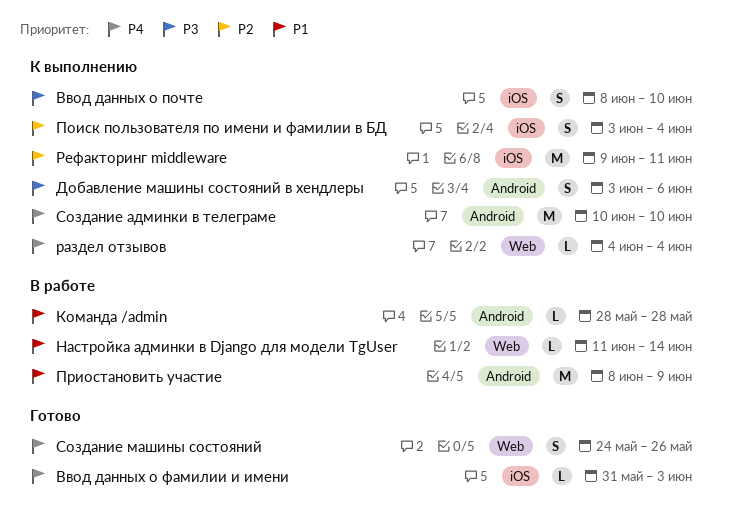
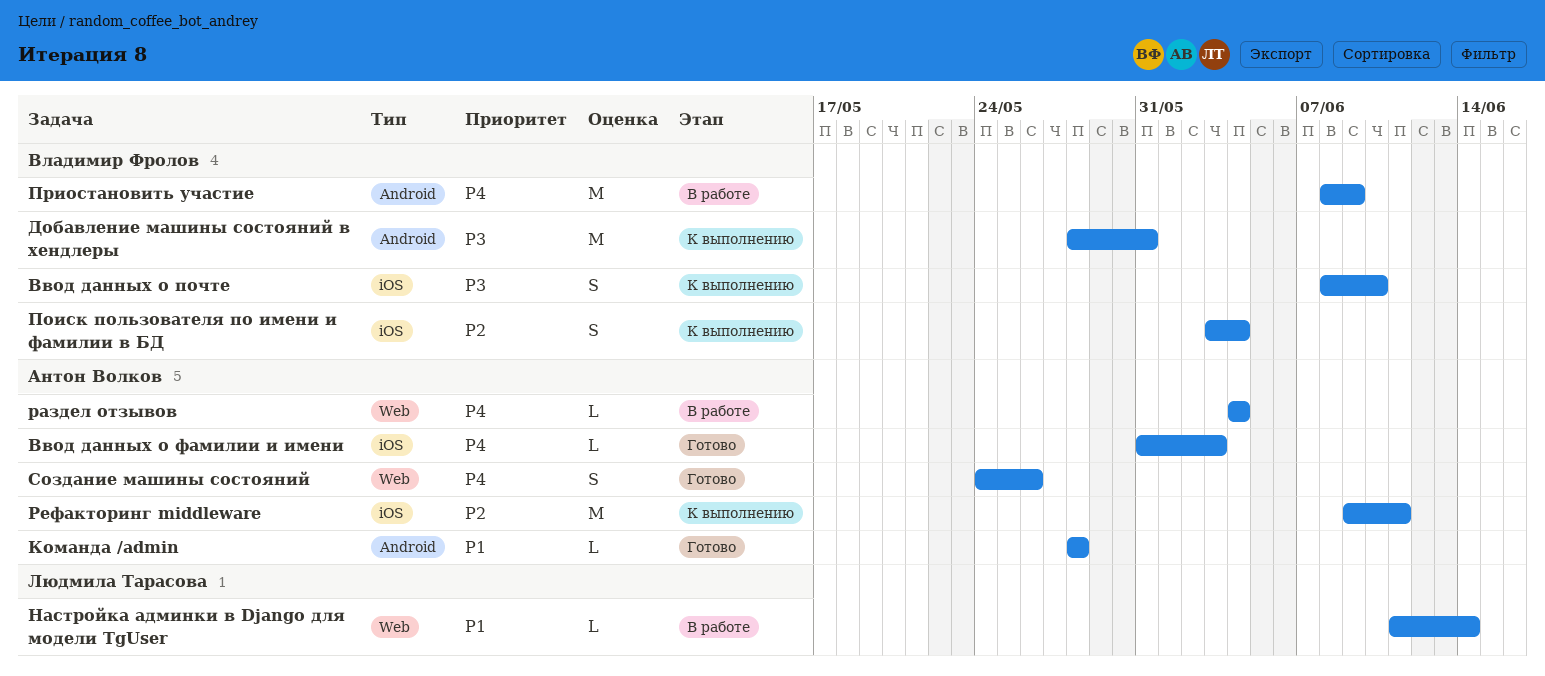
Добавление машины состояний в хендлеры, estimate: S -> M
Добавление машины состояний в хендлеры, start: Jun 3 -> May 28
Добавление машины состояний в хендлеры, due: Jun 6 -> May 31
Команда /admin, status: В работе -> Готово
Приостановить участие, priority: P1 -> P4
раздел отзывов, status: К выполнению -> В работе
Создание админки в телеграме: present -> none

